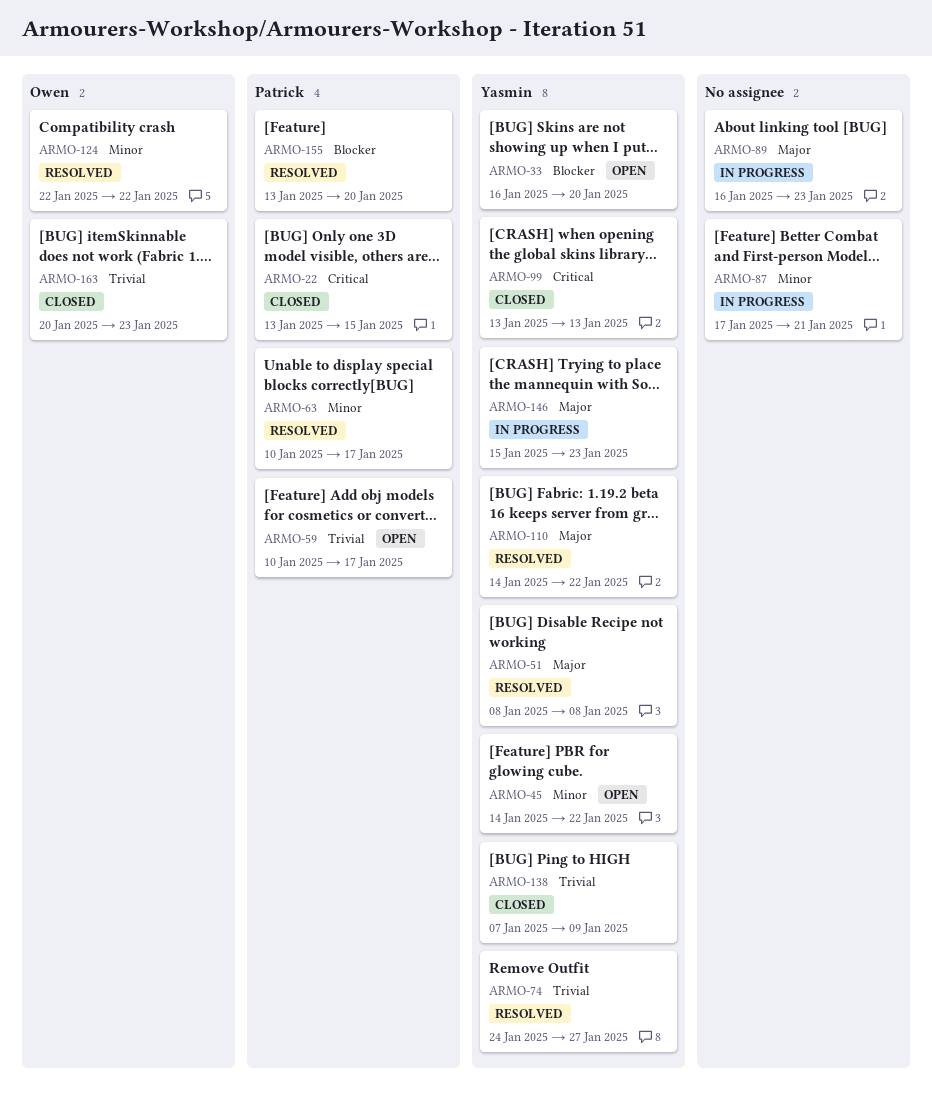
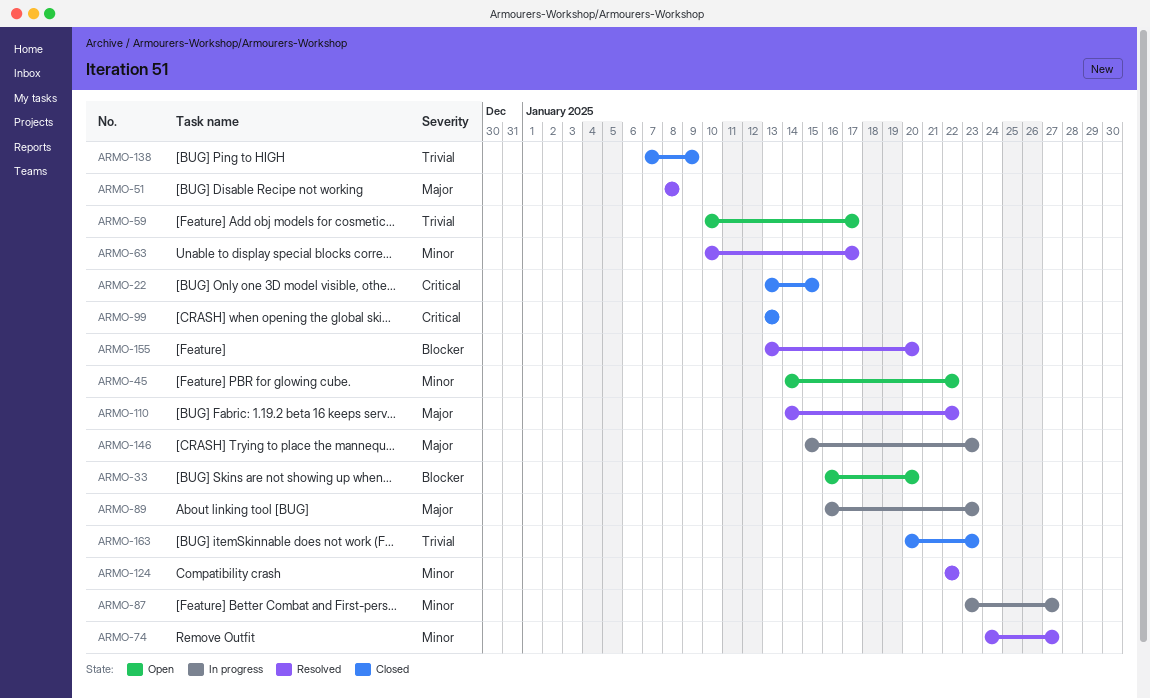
ARMO-74, priority: Trivial -> Minor
ARMO-87, start: Jan 17 -> Jan 23
ARMO-87, due: Jan 21 -> Jan 27

